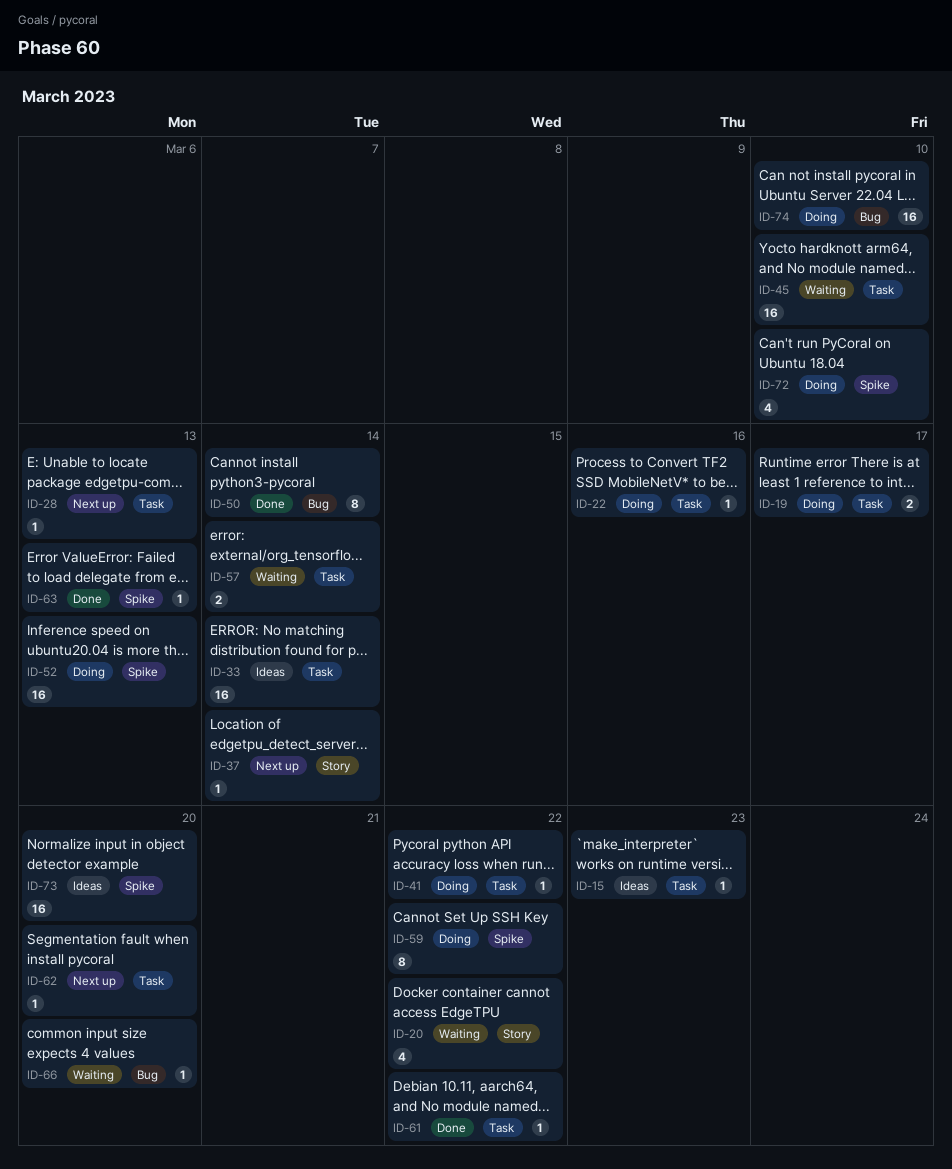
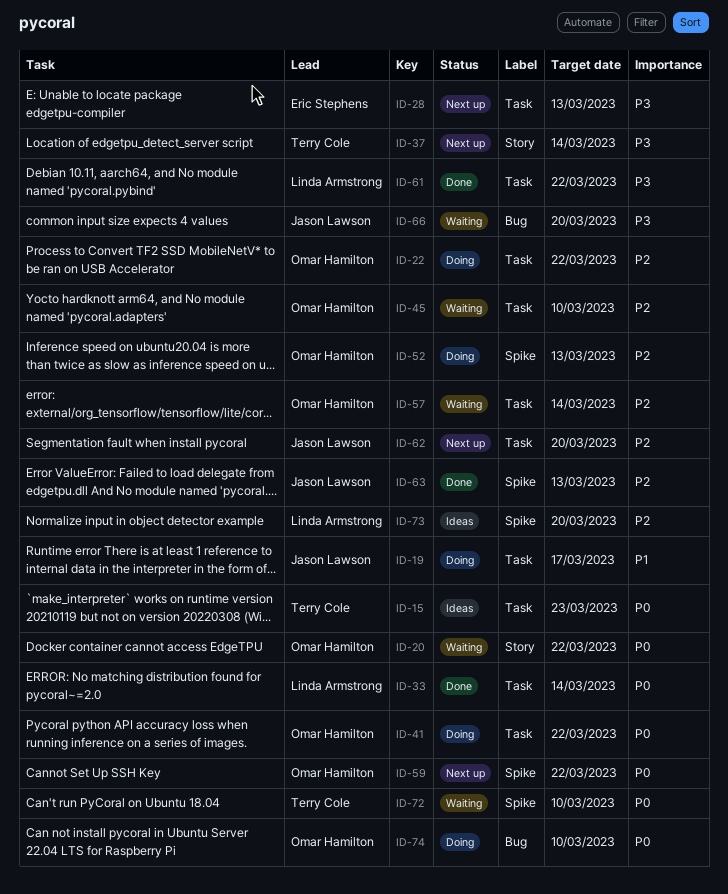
ID-22, due: Mar 16 -> Mar 22
ID-33, status: Ideas -> Done
ID-50: present -> none
ID-59, status: Doing -> Next up
ID-72, status: Doing -> Waiting

